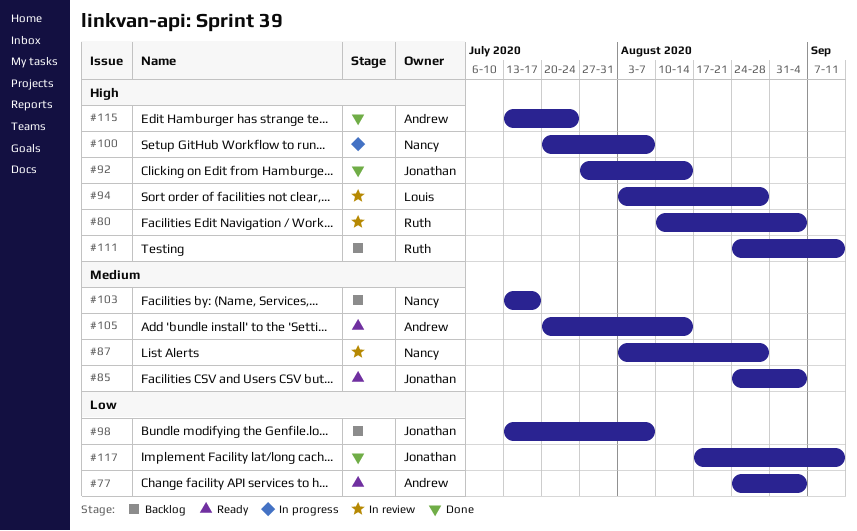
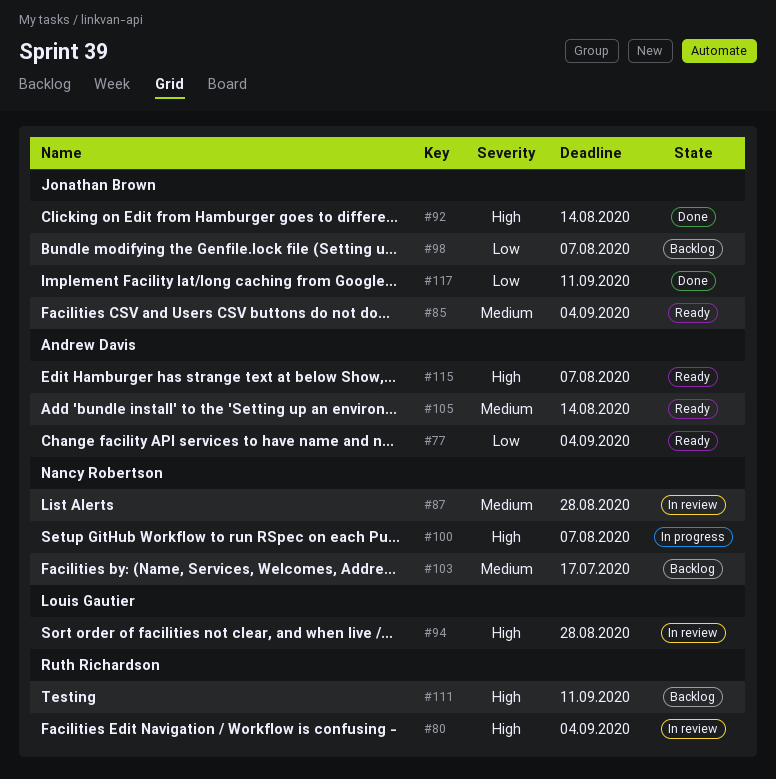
#115, status: Done -> Ready
#115, due: Jul 24 -> Aug 7

